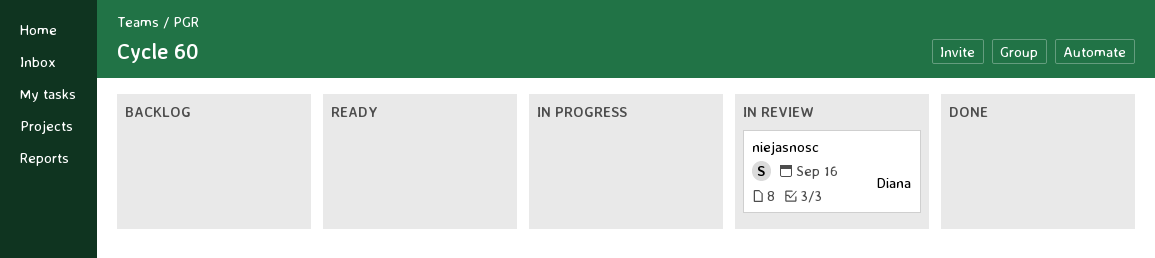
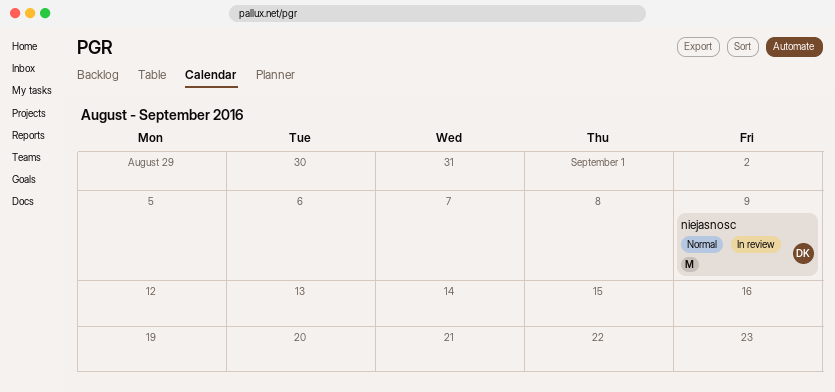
niejasnosc, estimate: S -> M
niejasnosc, due: Sep 16 -> Sep 9

